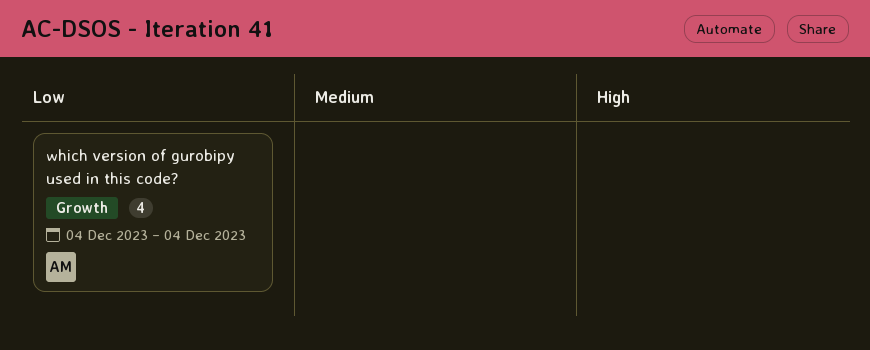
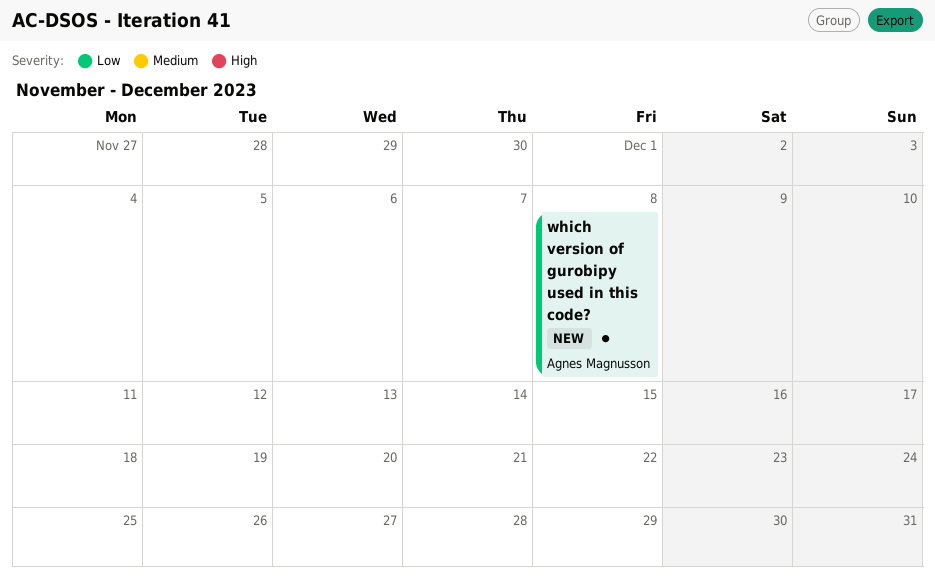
which version of gurobipy used in this code?, estimate: 4 -> 1
which version of gurobipy used in this code?, due: Dec 4 -> Dec 8

